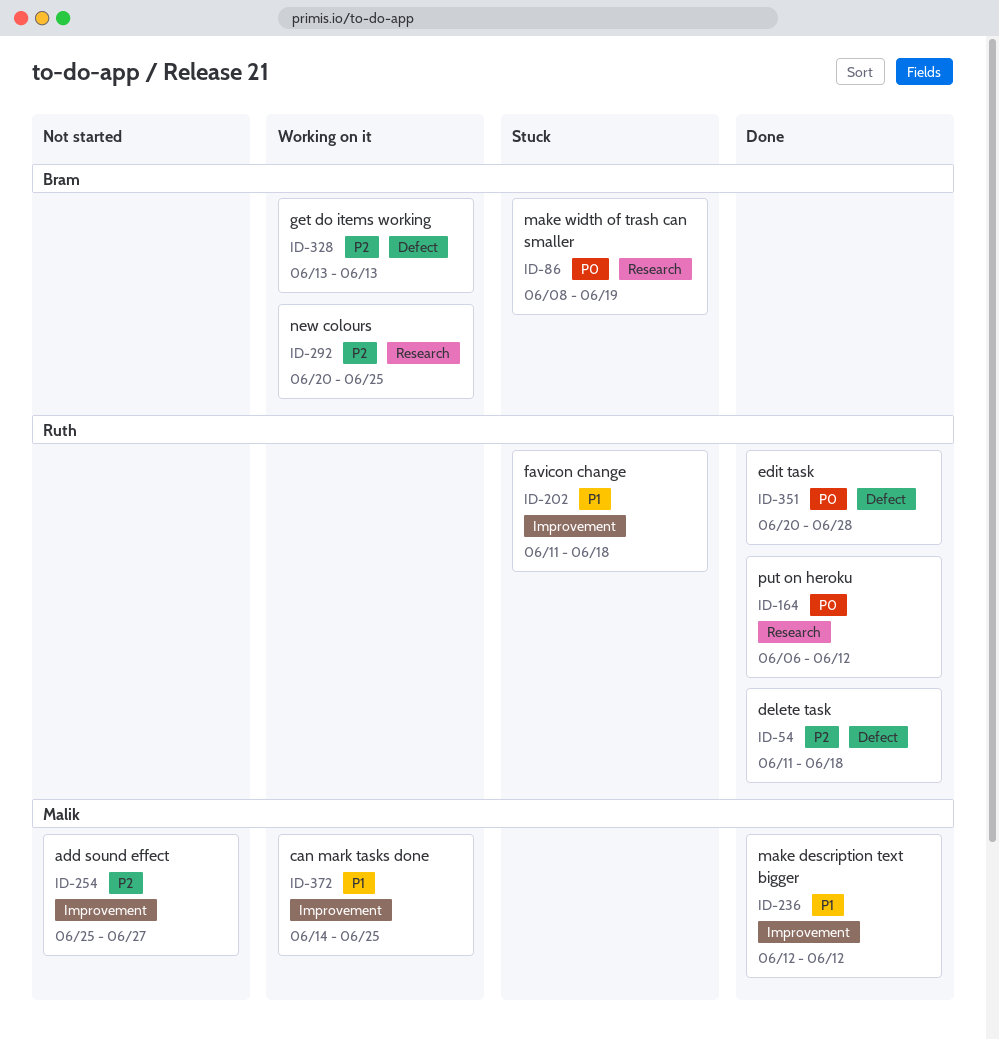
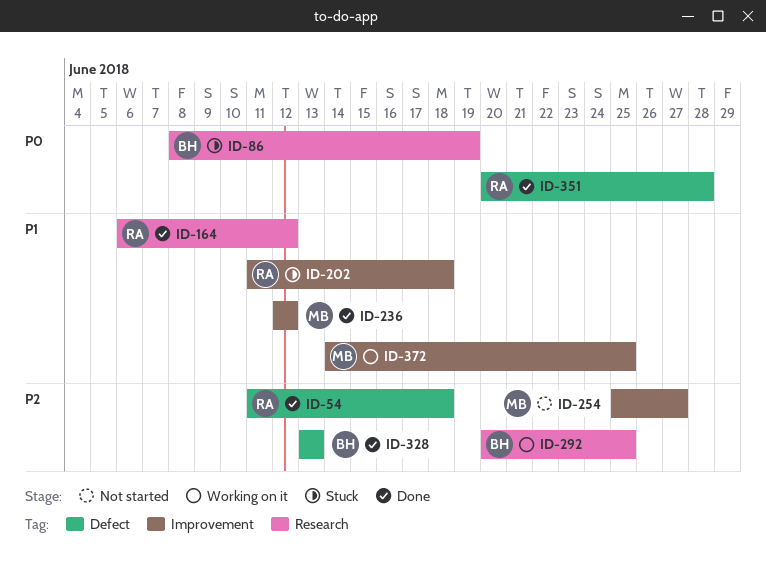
ID-164, priority: P0 -> P1
ID-328, status: Working on it -> Done

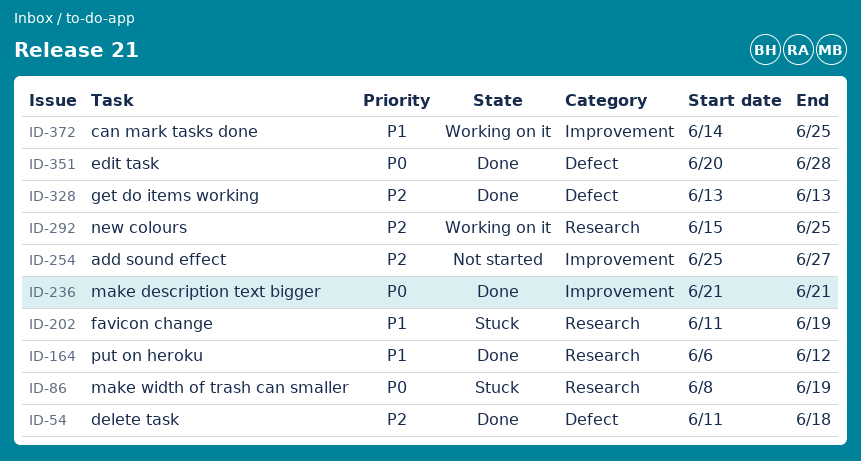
ID-202, label: Improvement -> Research
ID-202, due: Jun 18 -> Jun 19
ID-236, priority: P1 -> P0
ID-236, start: Jun 12 -> Jun 21
ID-236, due: Jun 12 -> Jun 21
ID-292, start: Jun 20 -> Jun 15

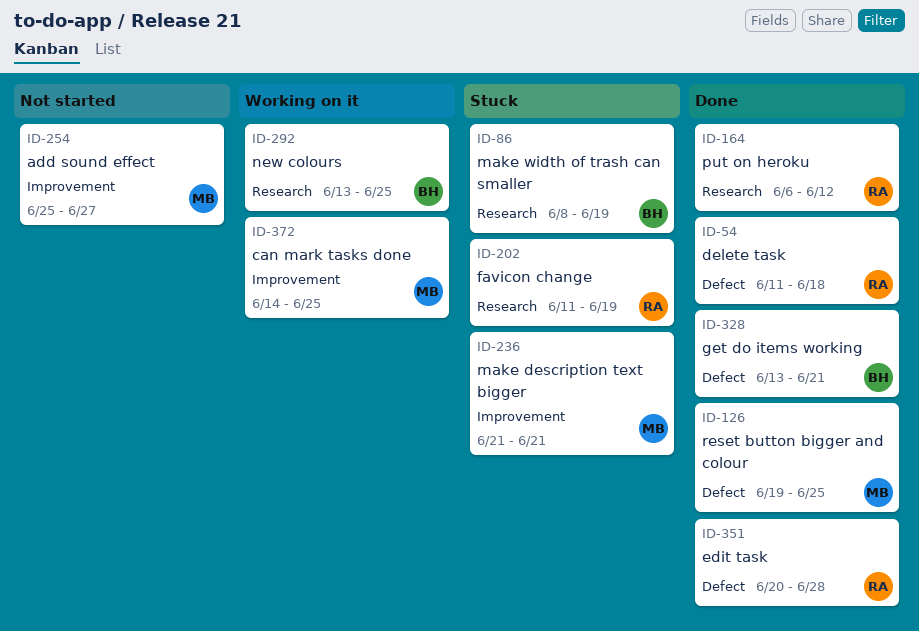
ID-126: none -> present
ID-236, status: Done -> Stuck
ID-292, start: Jun 15 -> Jun 13
ID-328, due: Jun 13 -> Jun 21

